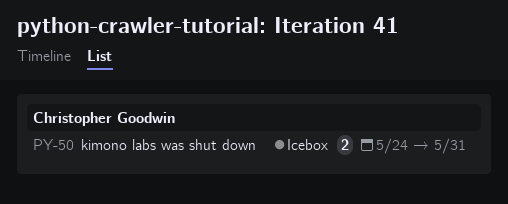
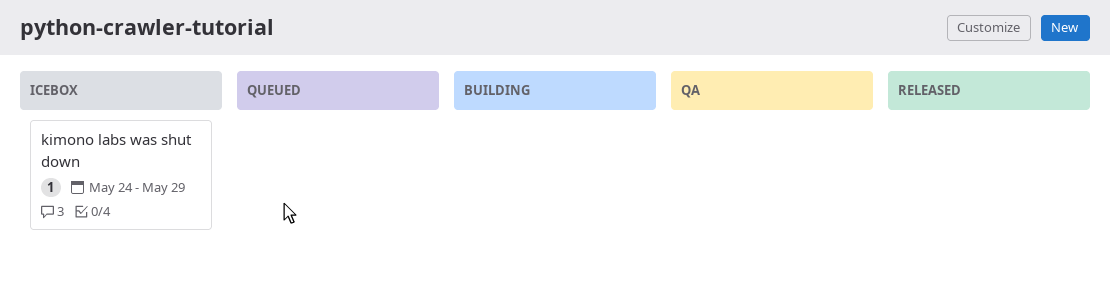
kimono labs was shut down, estimate: 2 -> 1
kimono labs was shut down, due: May 31 -> May 29

